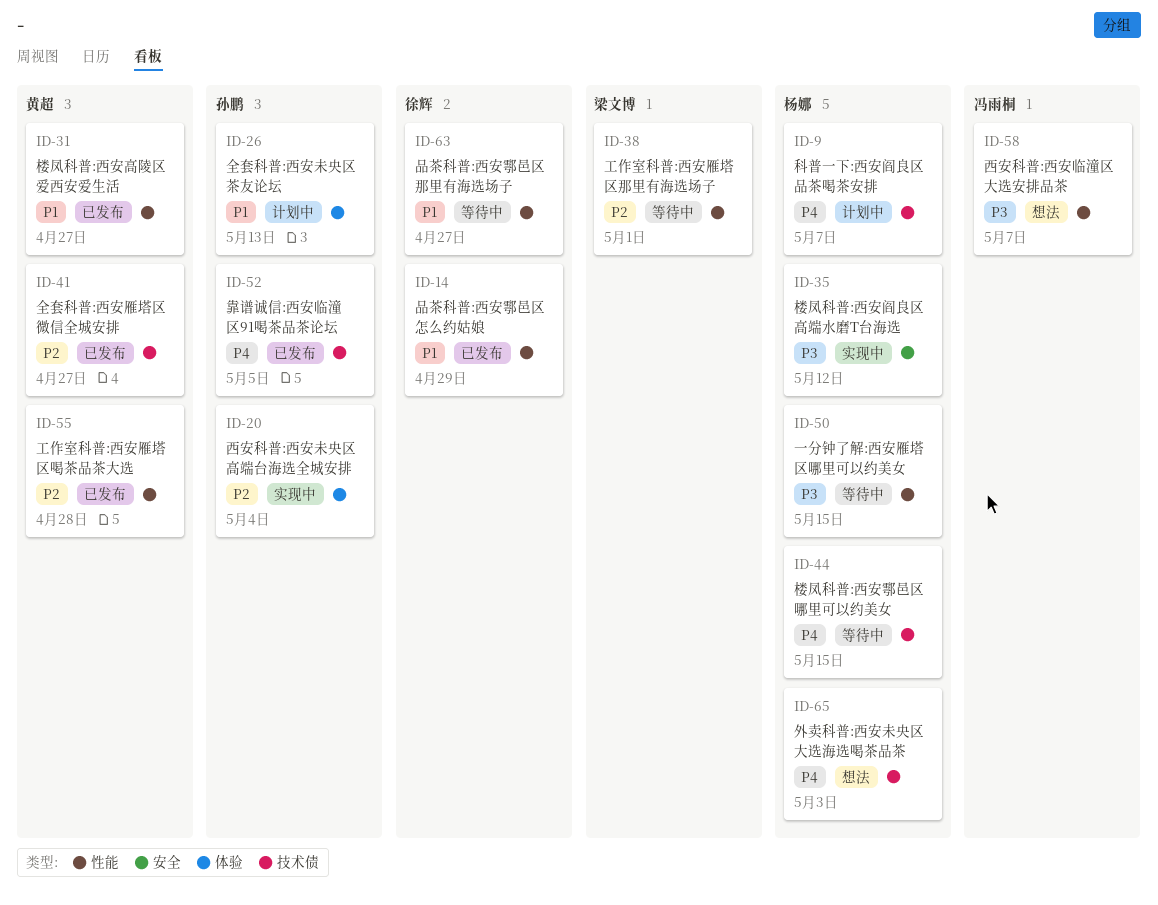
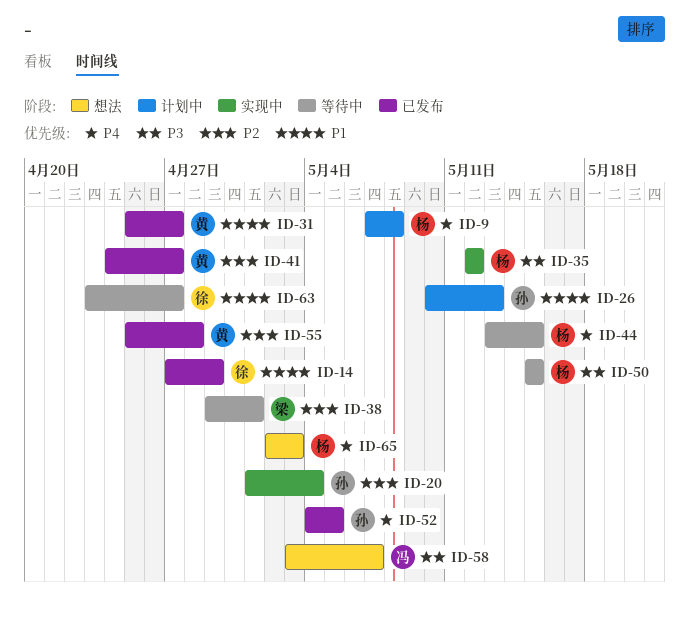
ID-9, due: May 7 -> May 8

